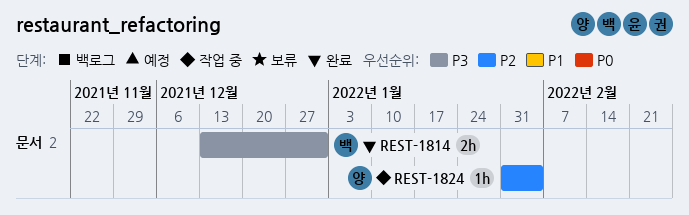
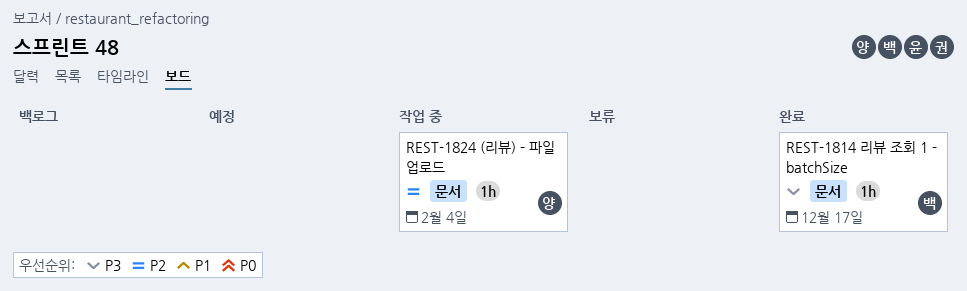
REST-1814, estimate: 2h -> 1h
REST-1814, due: Dec 31 -> Dec 17

